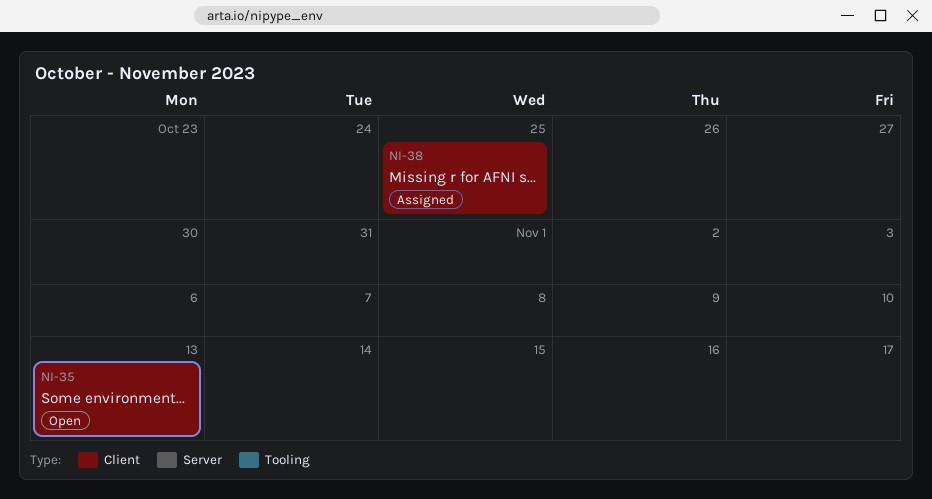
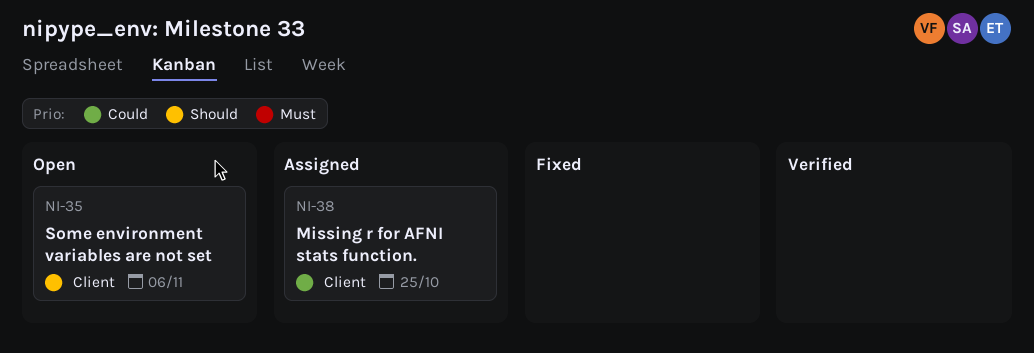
NI-35, due: Nov 13 -> Nov 6

